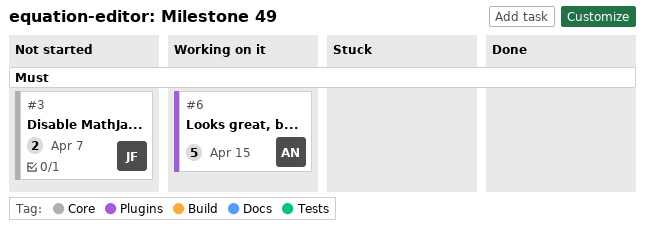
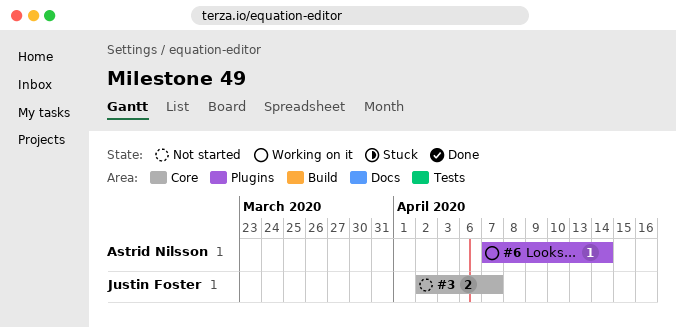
#6, estimate: 5 -> 1
#6, due: Apr 15 -> Apr 14

